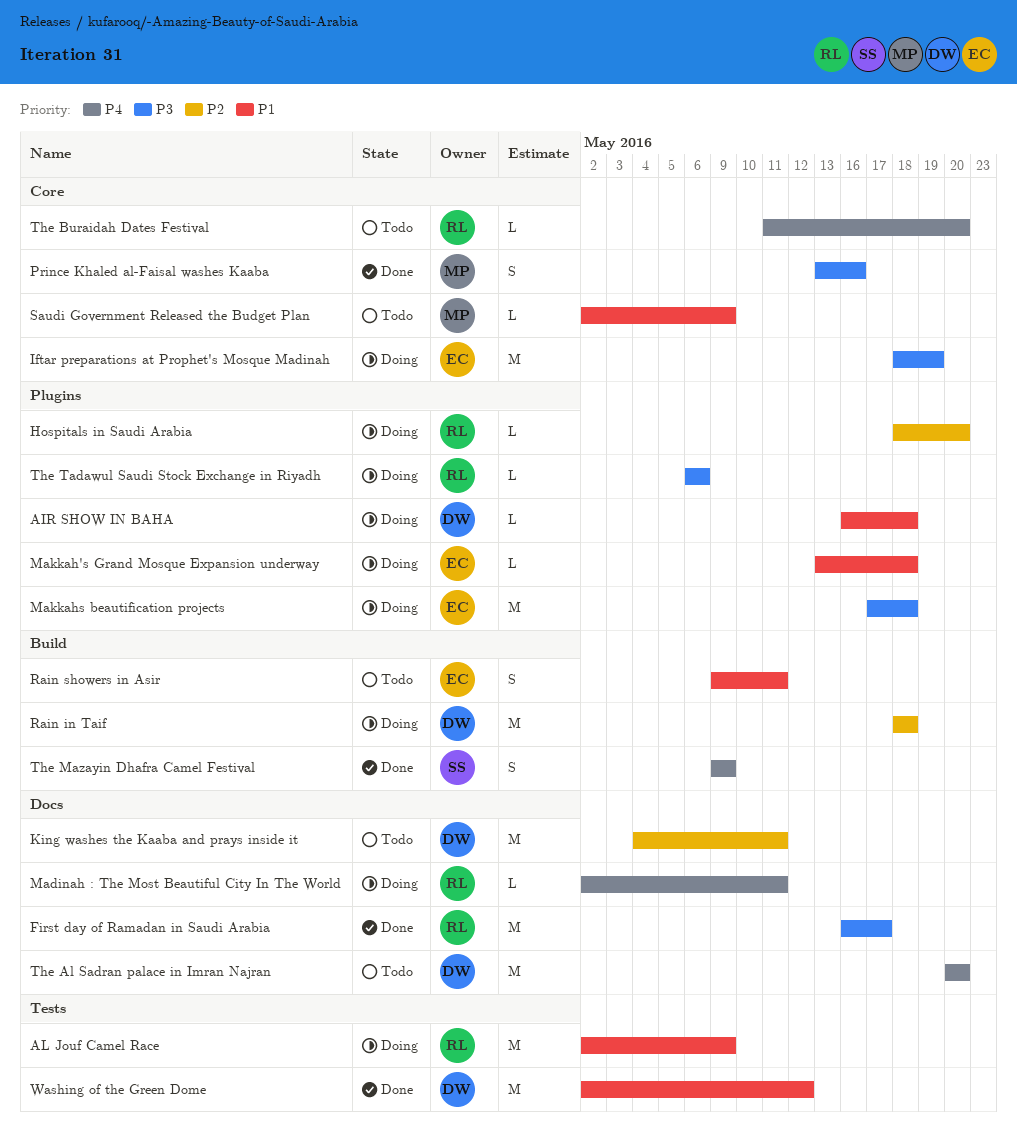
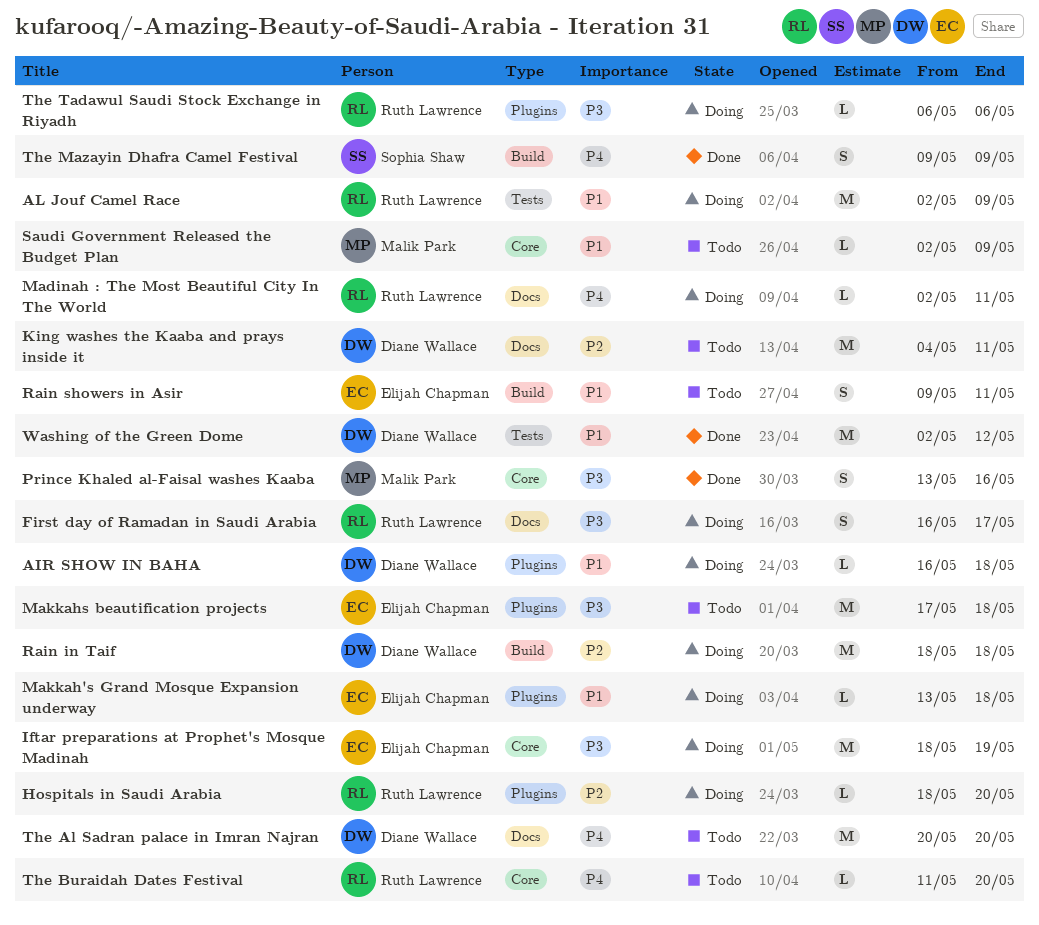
First day of Ramadan in Saudi Arabia, status: Done -> Doing
First day of Ramadan in Saudi Arabia, estimate: M -> S
Makkahs beautification projects, status: Doing -> Todo

